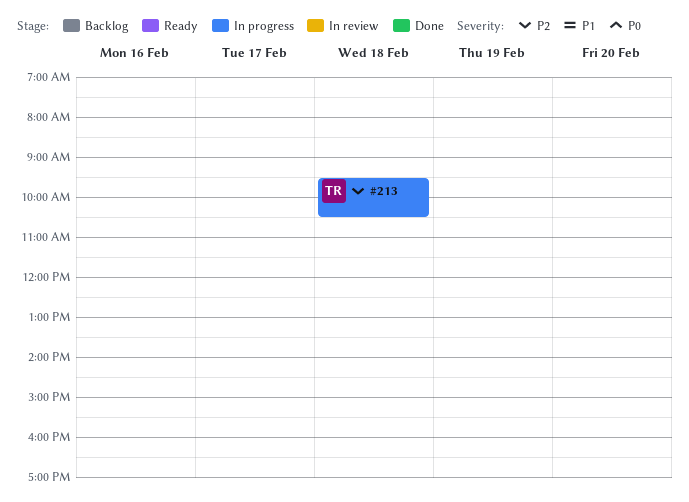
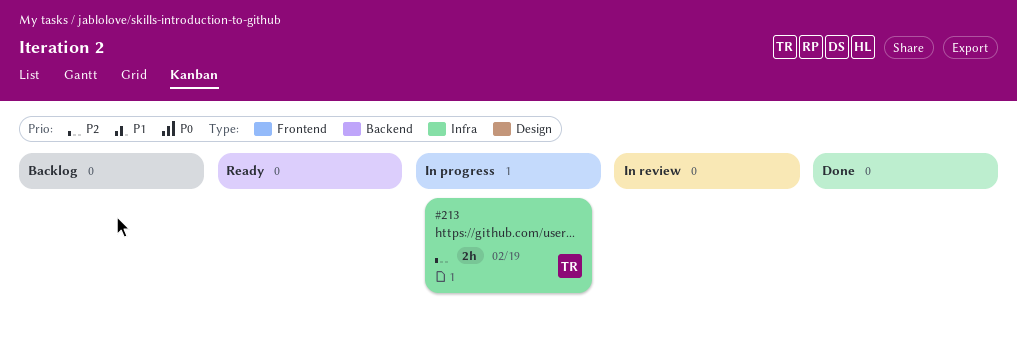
#213, day: Feb 18 -> Feb 19

